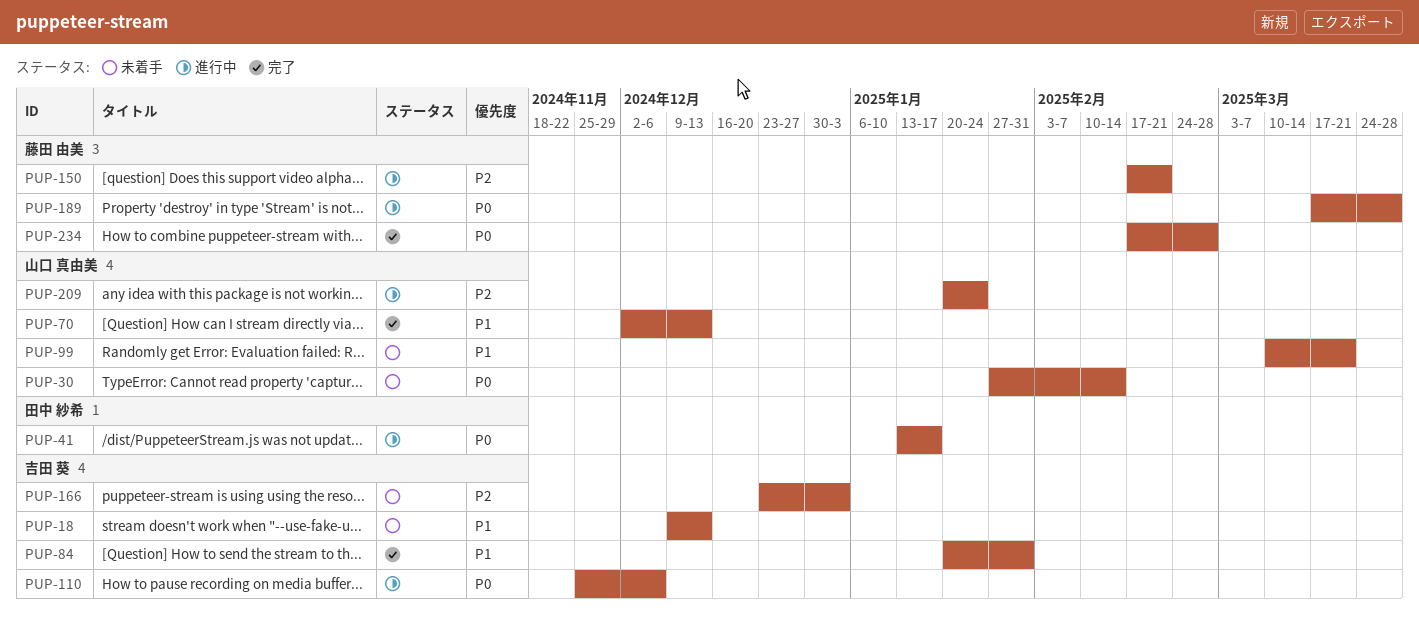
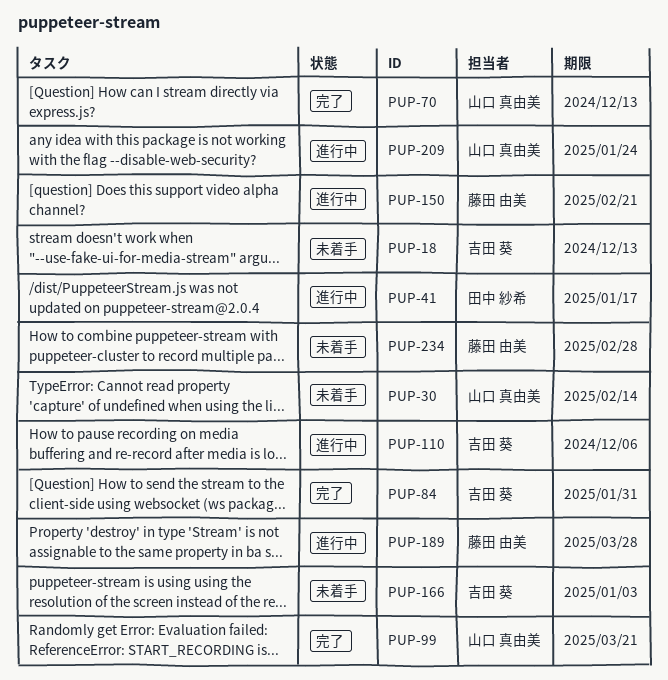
PUP-99, status: 未着手 -> 完了
PUP-234, status: 完了 -> 未着手

